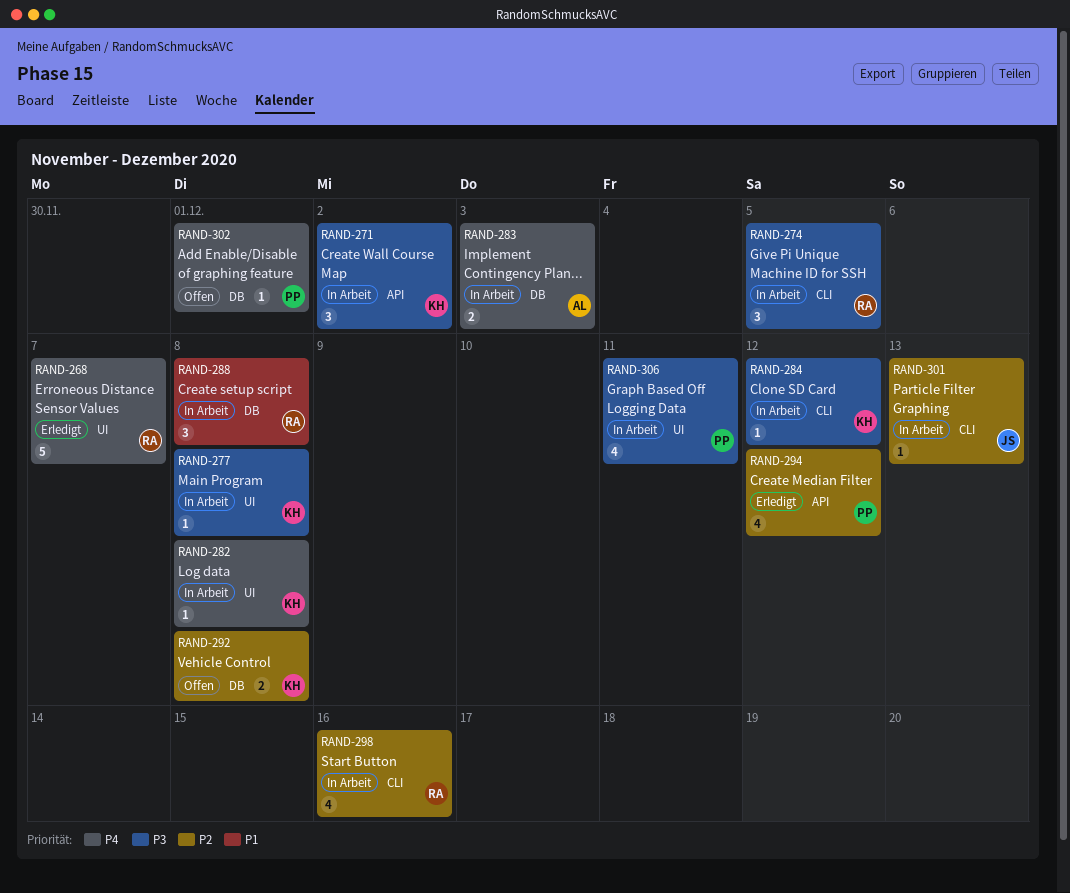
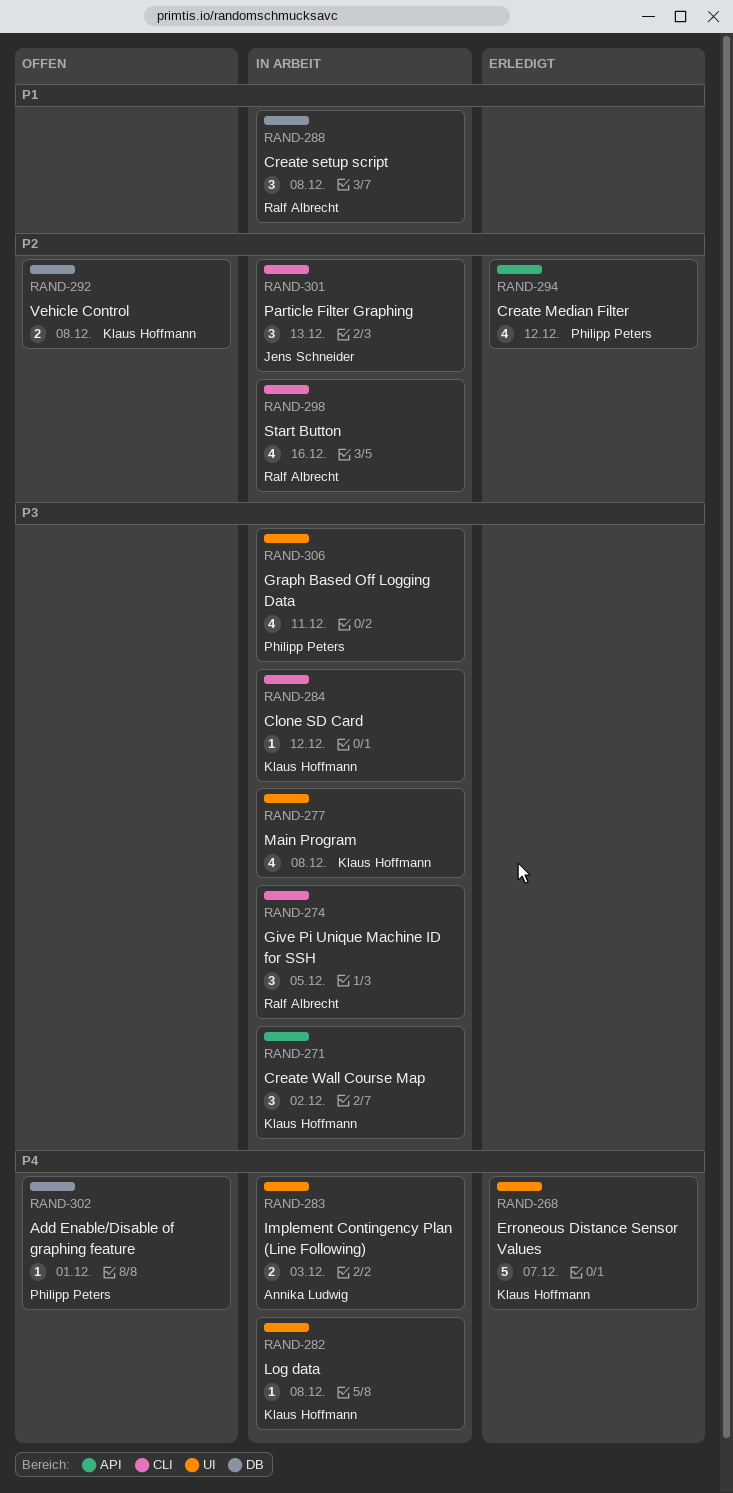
RAND-268, owner: Ralf Albrecht -> Klaus Hoffmann
RAND-277, estimate: 1 -> 4
RAND-283, label: DB -> UI
RAND-301, estimate: 1 -> 3

